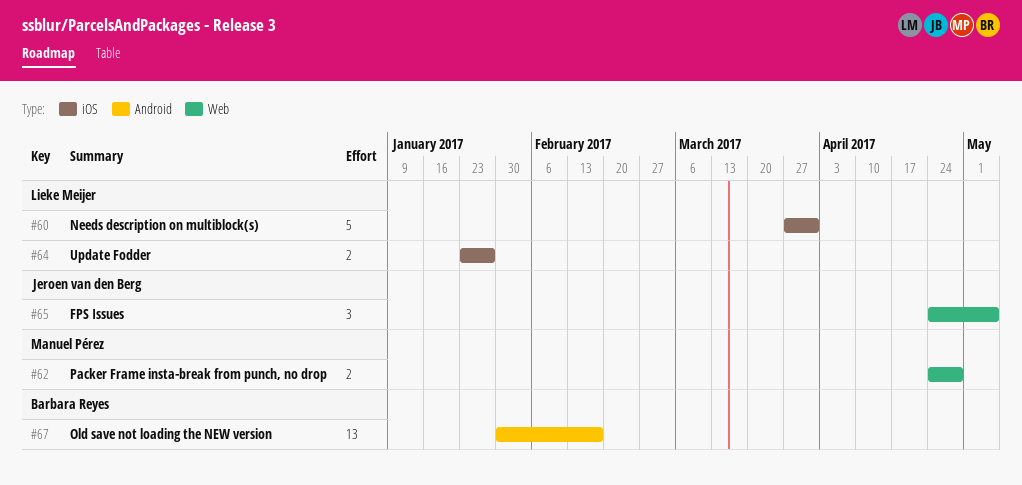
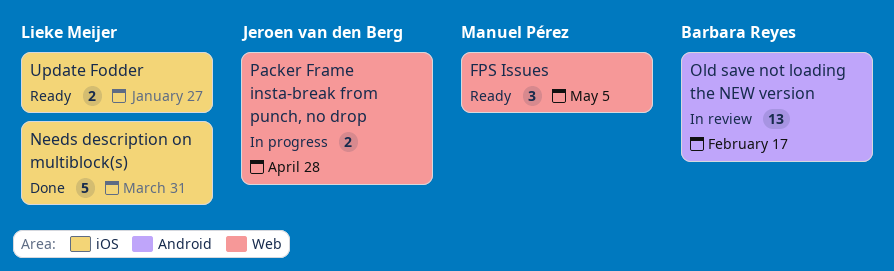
FPS Issues, owner: Jeroen van den Berg -> Manuel Pérez
Packer Frame insta-break from punch, no drop, owner: Manuel Pérez -> Jeroen van den Berg

